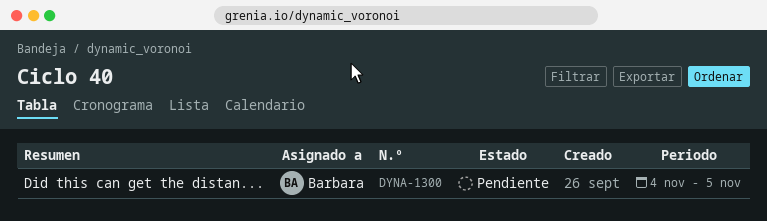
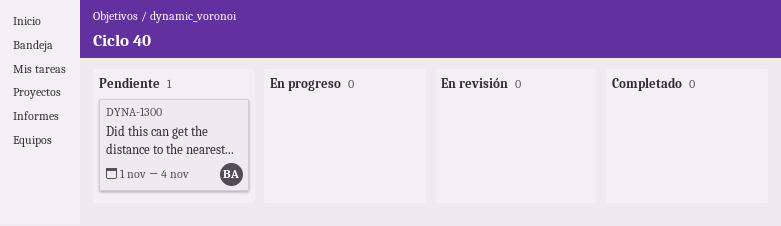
DYNA-1300, start: Nov 4 -> Nov 1
DYNA-1300, due: Nov 5 -> Nov 4

